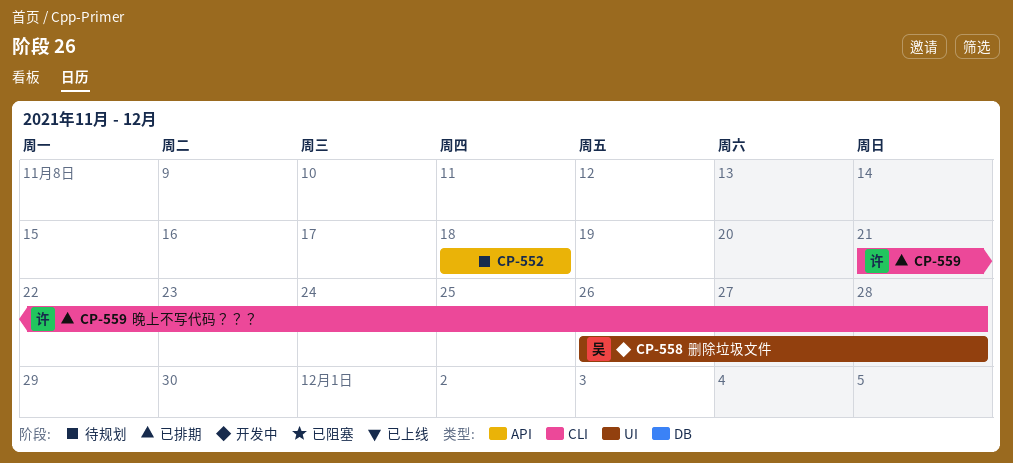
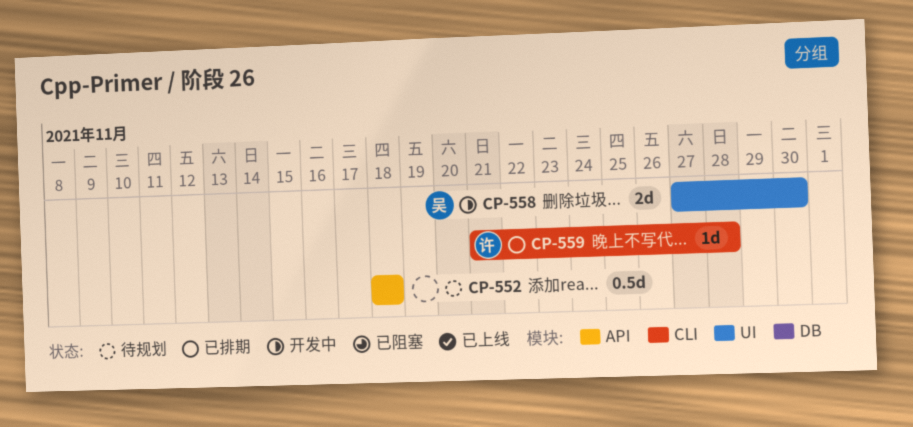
CP-558, start: Nov 26 -> Nov 27
CP-558, due: Nov 28 -> Nov 30

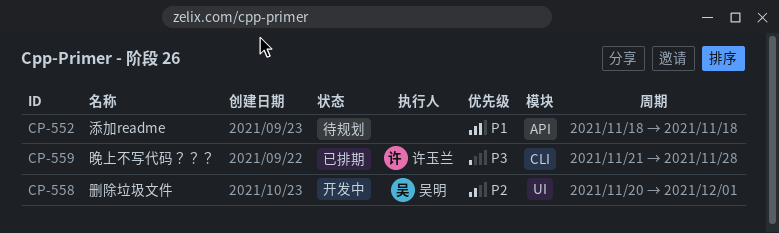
CP-558, start: Nov 27 -> Nov 20
CP-558, due: Nov 30 -> Dec 1

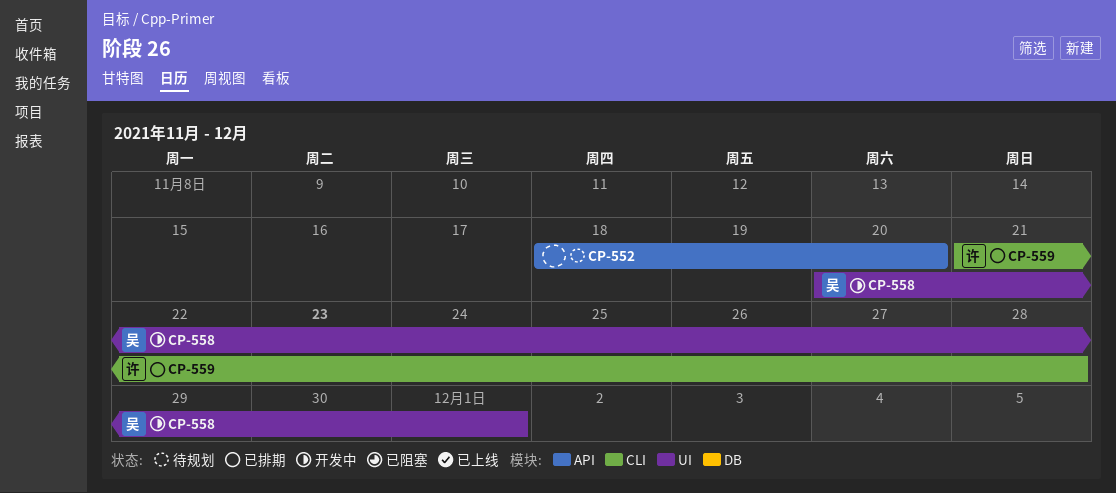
CP-552, due: Nov 18 -> Nov 20

